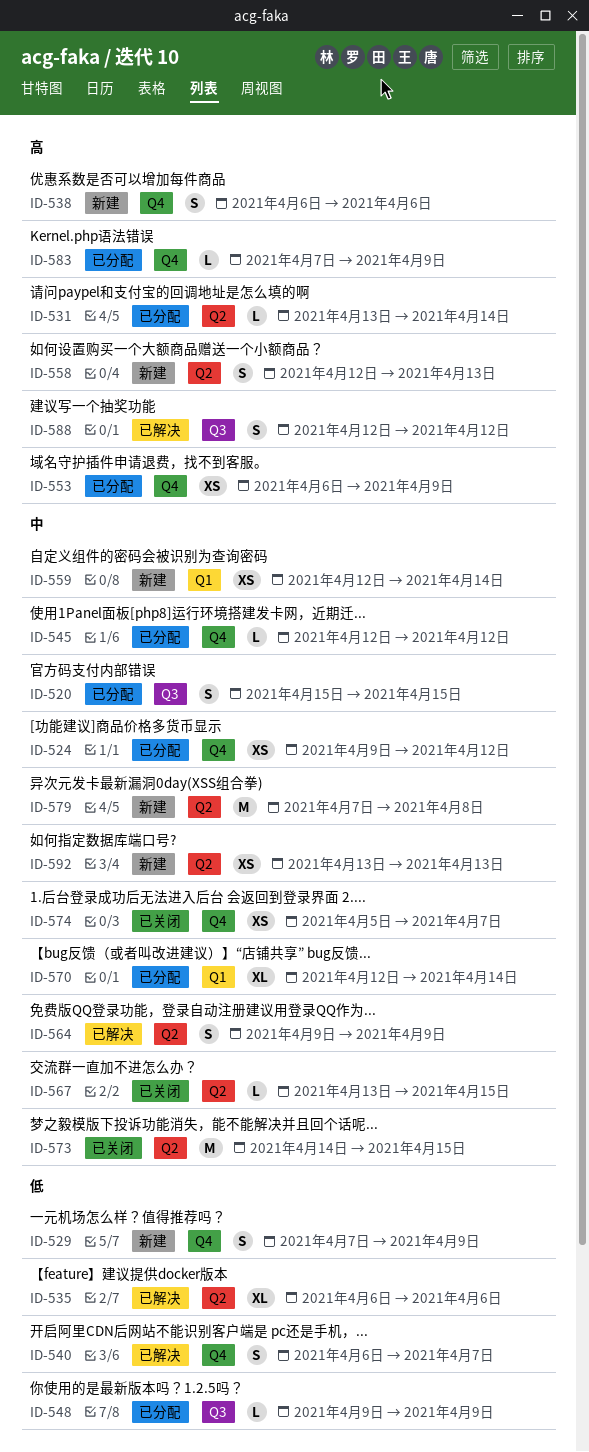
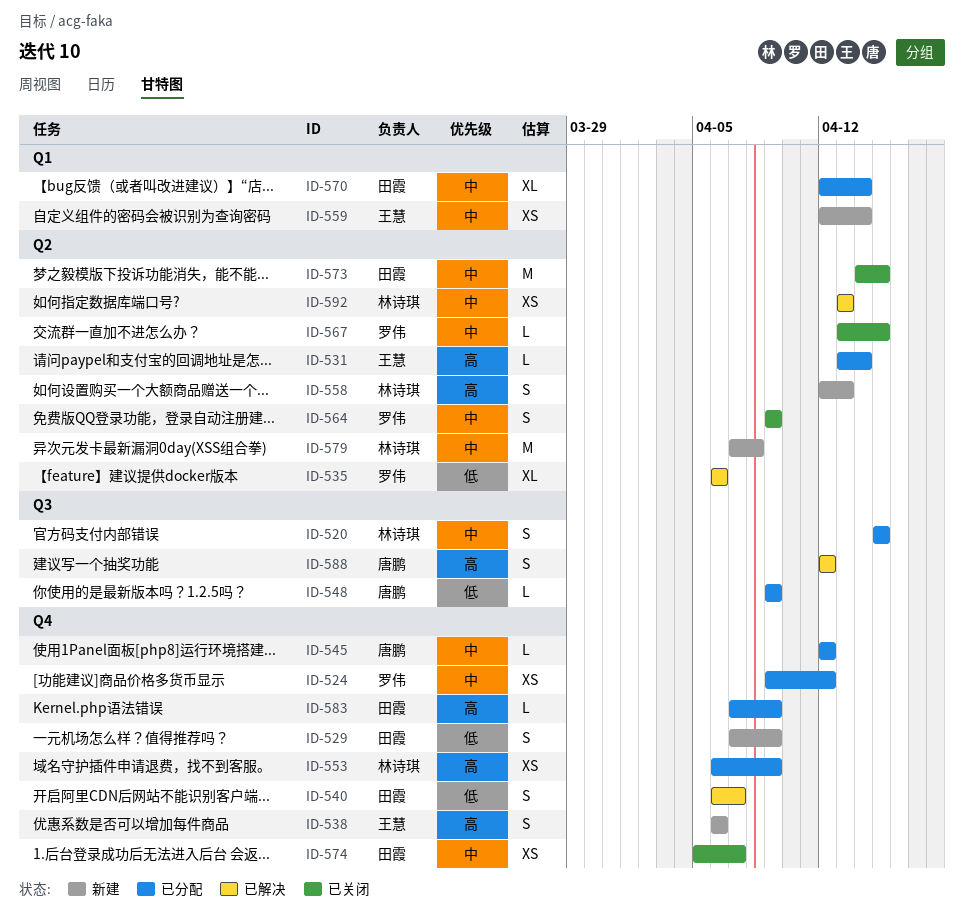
ID-564, status: 已解决 -> 已关闭
ID-592, status: 新建 -> 已解决

